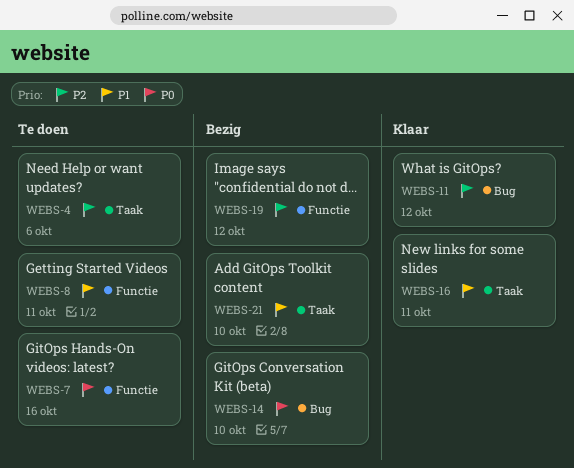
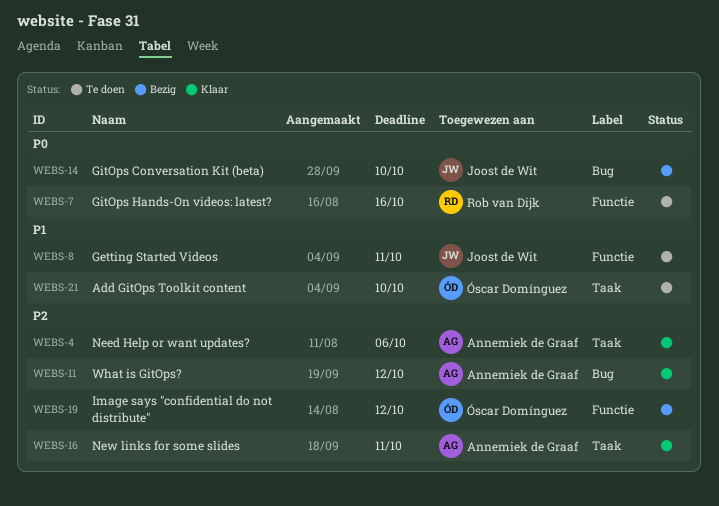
WEBS-4, status: Te doen -> Klaar
WEBS-16, priority: P1 -> P2
WEBS-21, status: Bezig -> Te doen

